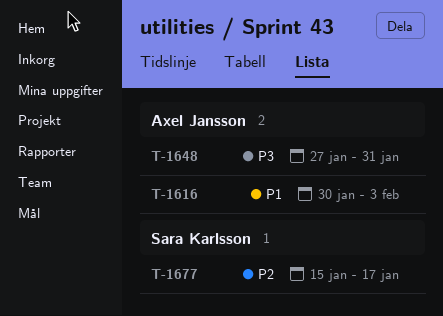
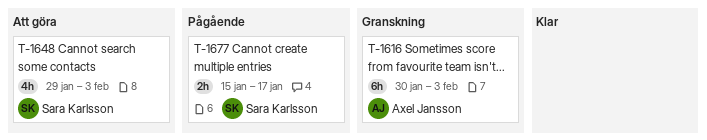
T-1648, owner: Axel Jansson -> Sara Karlsson
T-1648, start: Jan 27 -> Jan 29
T-1648, due: Jan 31 -> Feb 3

